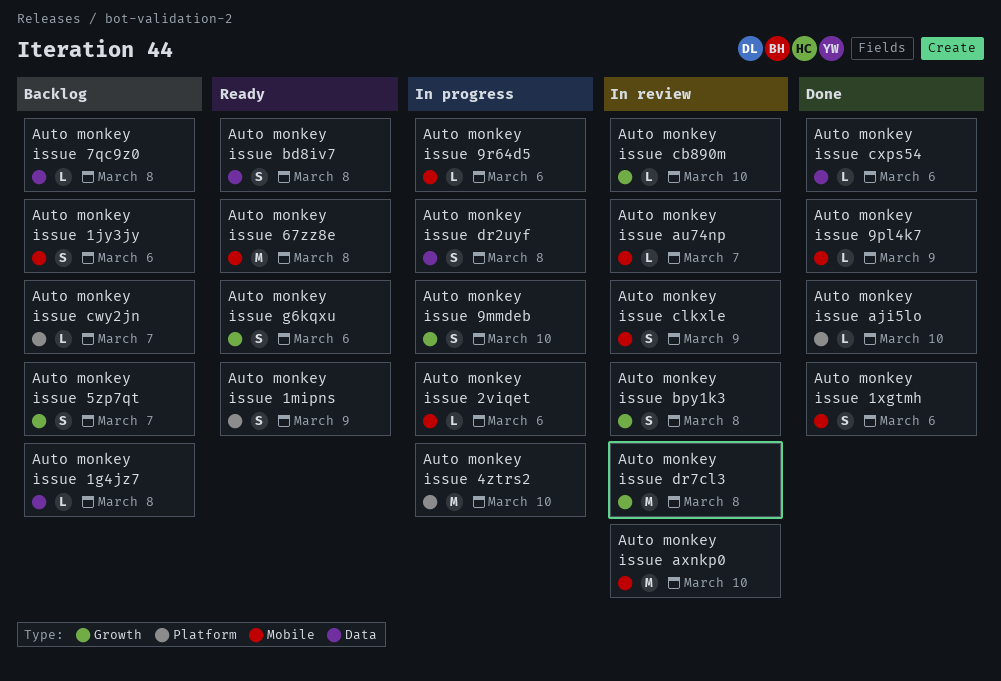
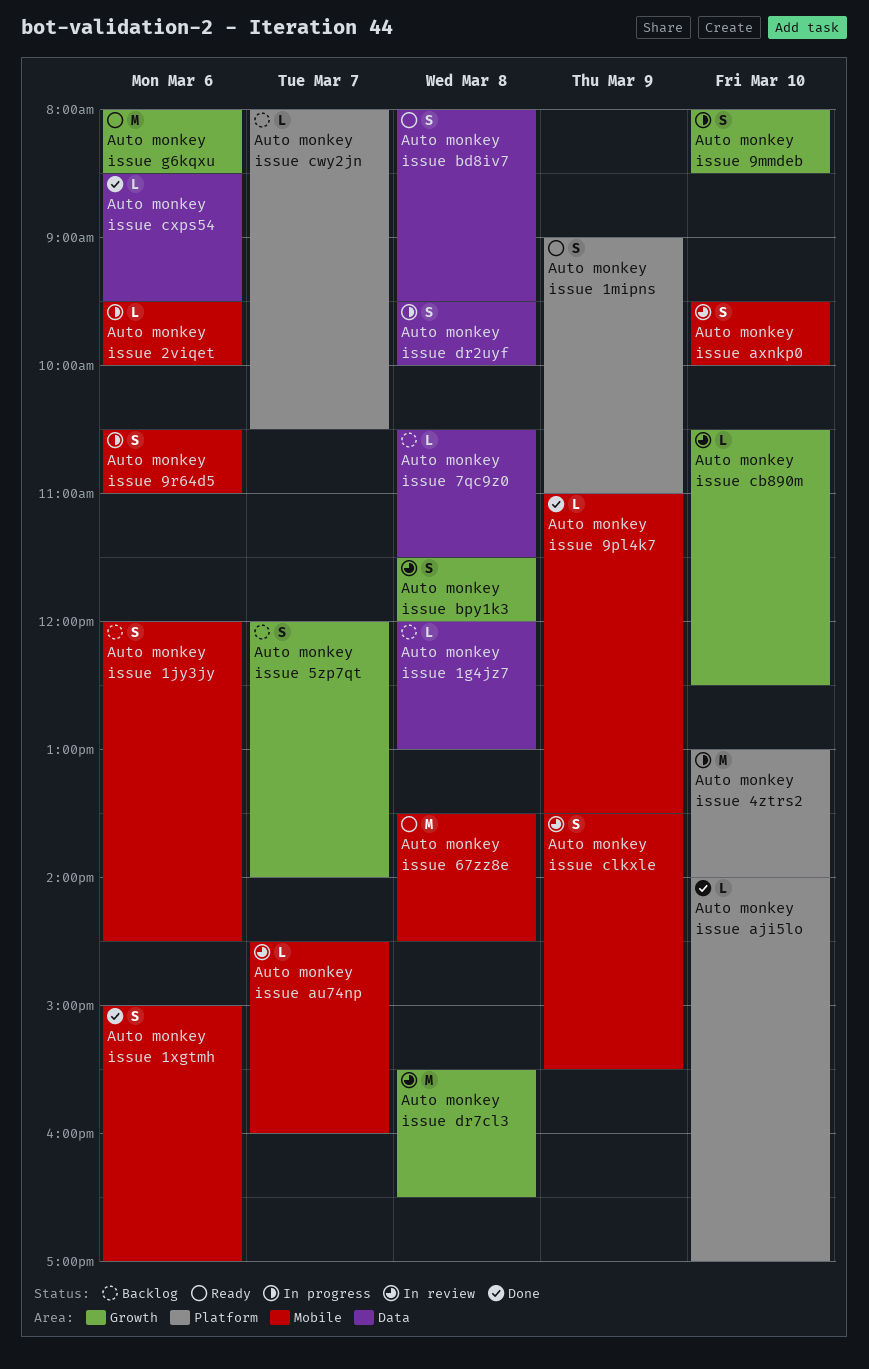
Auto monkey issue 9r64d5, estimate: L -> S
Auto monkey issue axnkp0, estimate: M -> S
Auto monkey issue g6kqxu, estimate: S -> M

